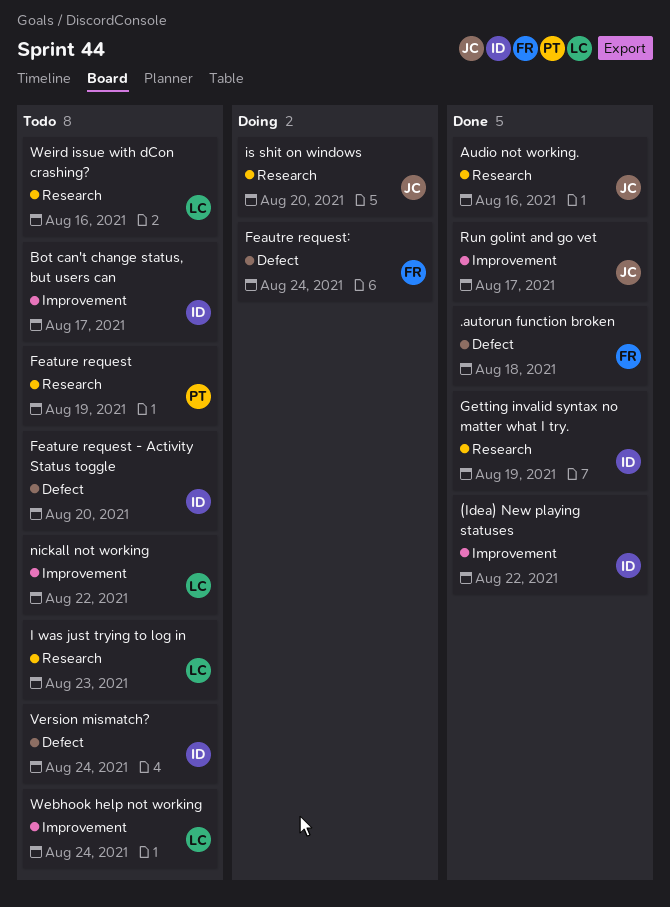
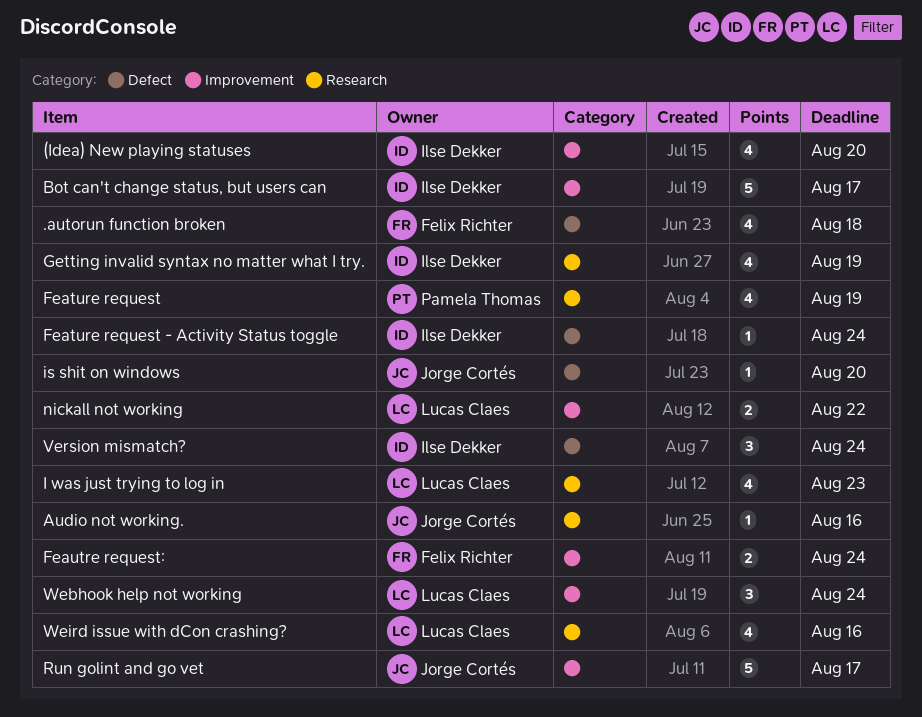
(Idea) New playing statuses, due: Aug 22 -> Aug 20
Feature request - Activity Status toggle, due: Aug 20 -> Aug 24
Feautre request:, label: Defect -> Improvement
is shit on windows, label: Research -> Defect

